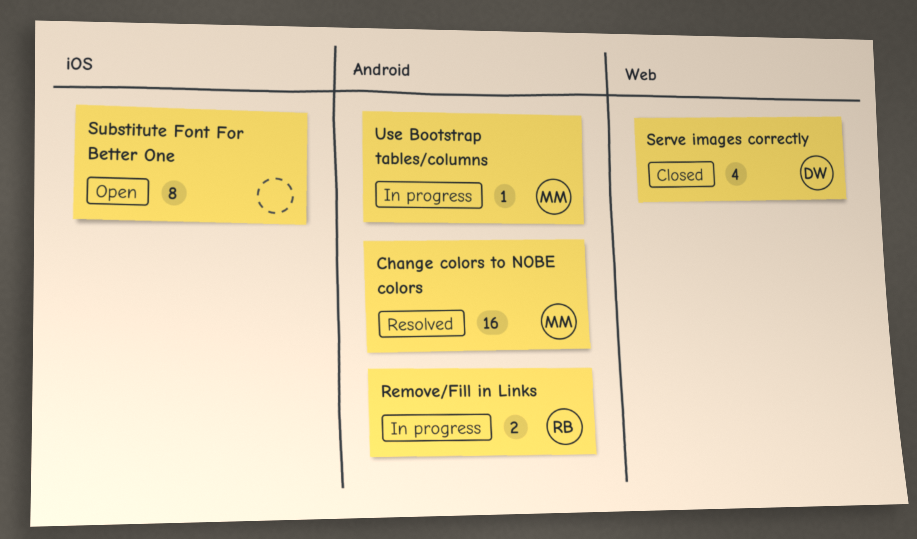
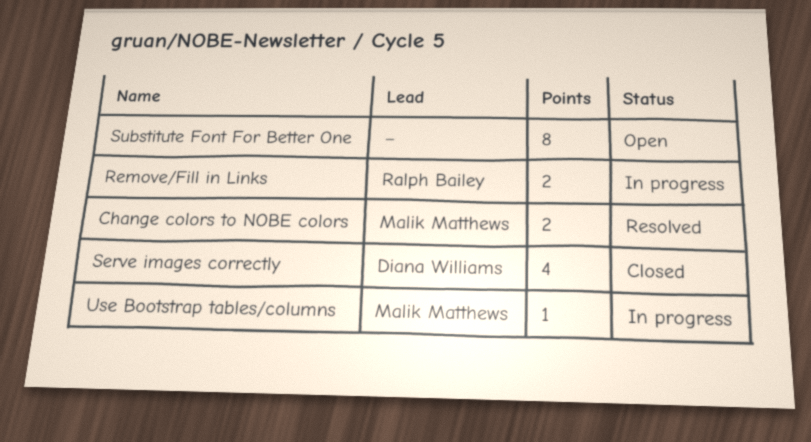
Change colors to NOBE colors, estimate: 16 -> 2

